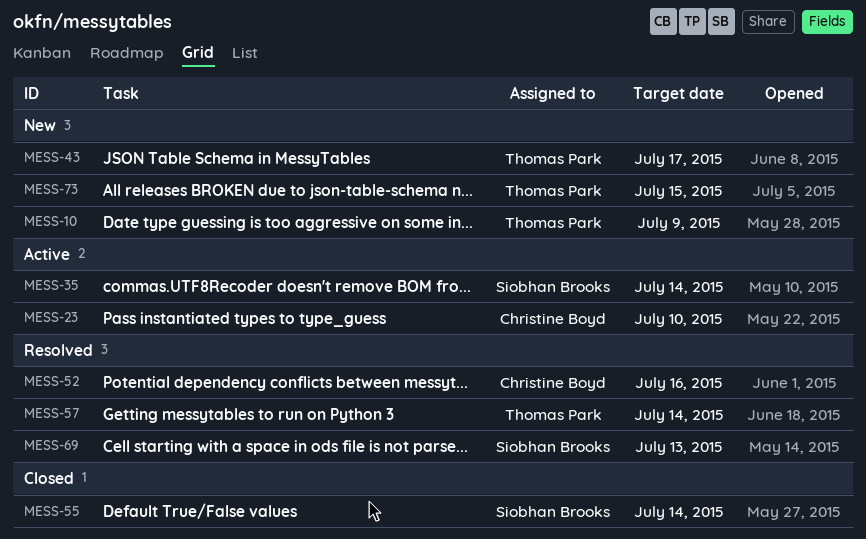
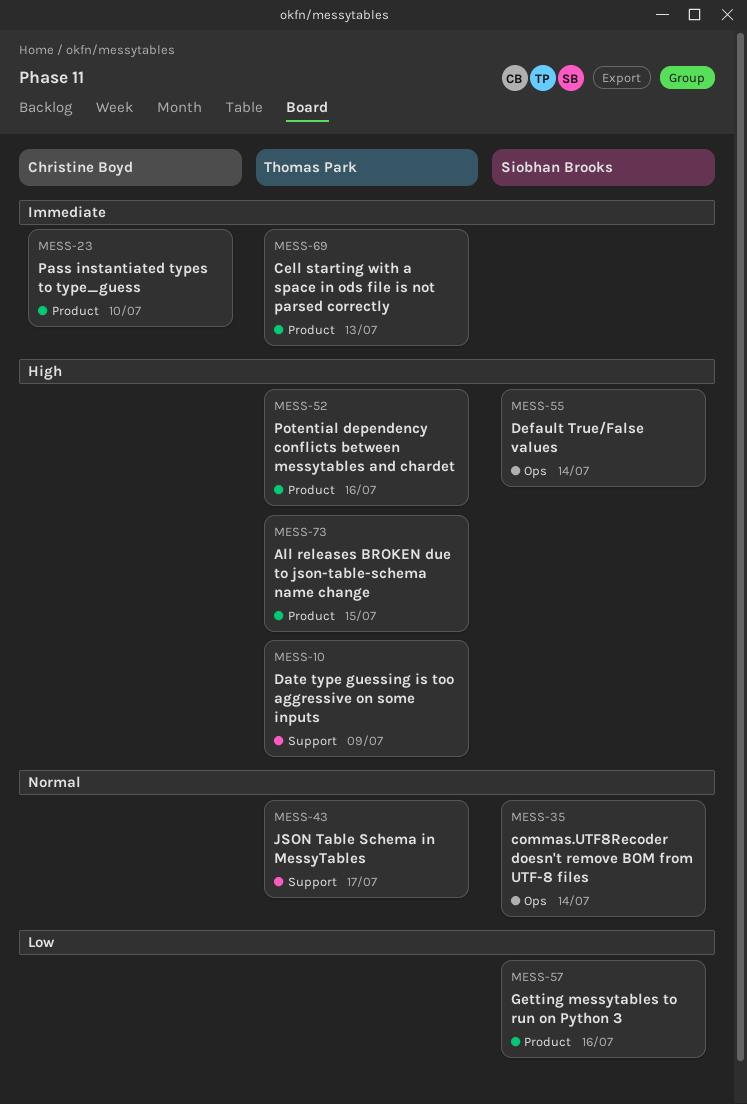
MESS-52, owner: Christine Boyd -> Thomas Park
MESS-57, owner: Thomas Park -> Siobhan Brooks
MESS-57, due: Jul 14 -> Jul 16
MESS-69, owner: Siobhan Brooks -> Thomas Park

